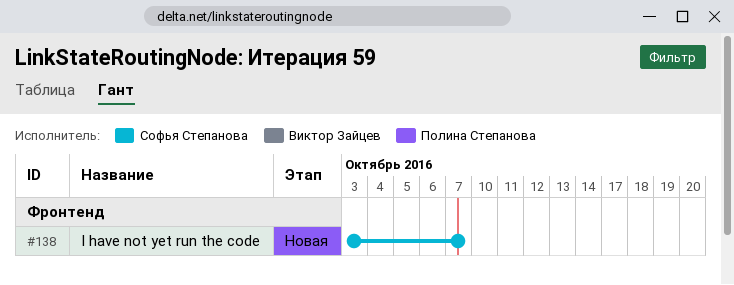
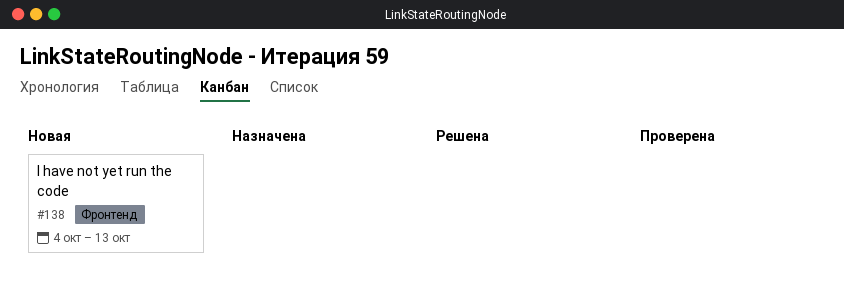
#138, start: Oct 3 -> Oct 4
#138, due: Oct 7 -> Oct 13

